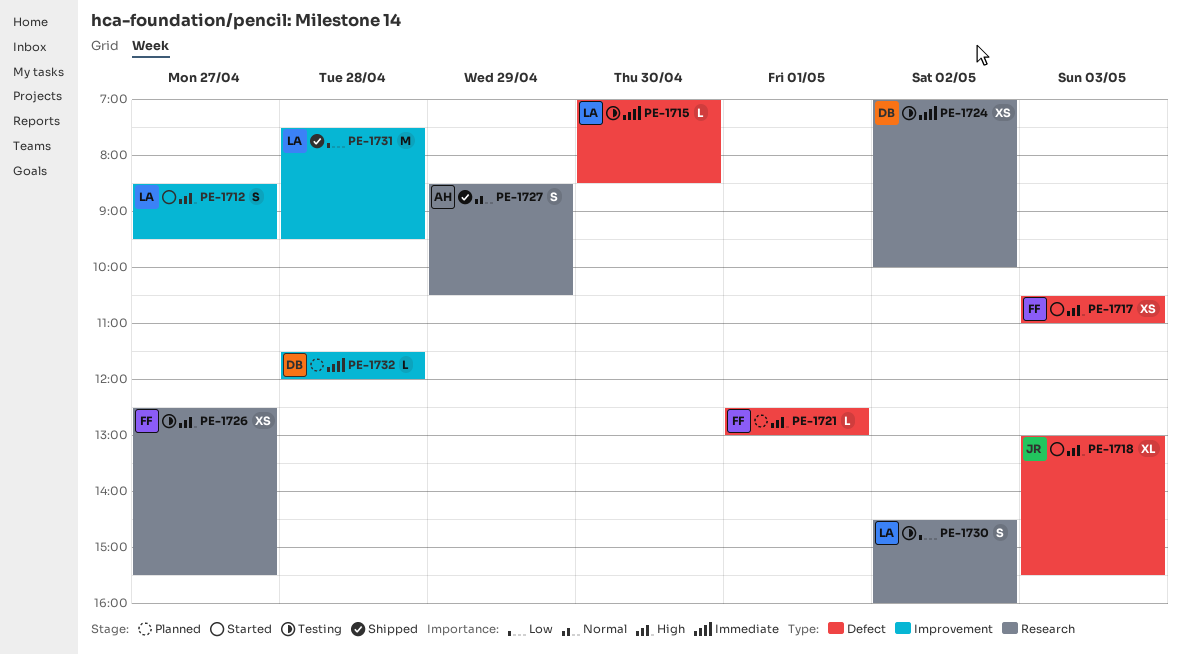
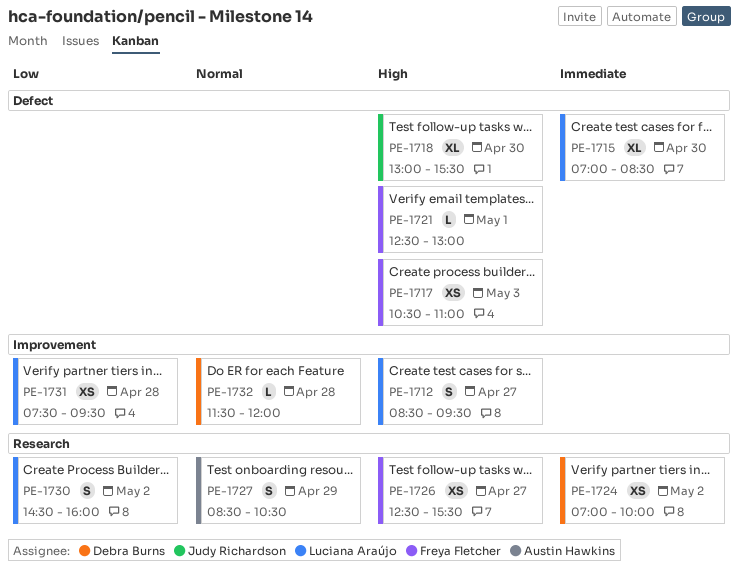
PE-1715, estimate: L -> XL
PE-1718, day: May 3 -> Apr 30
PE-1731, estimate: M -> XS
PE-1732, priority: Immediate -> Normal

